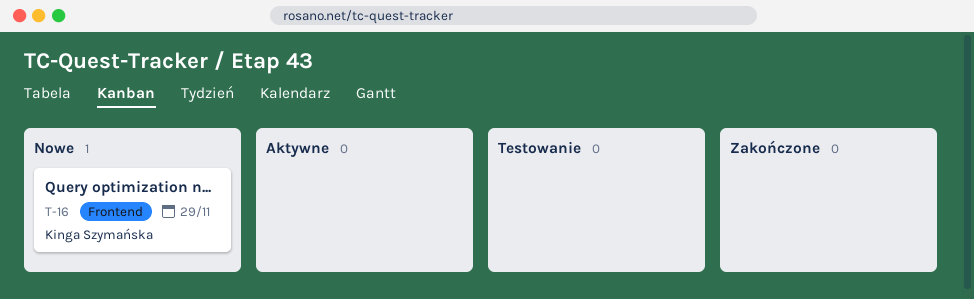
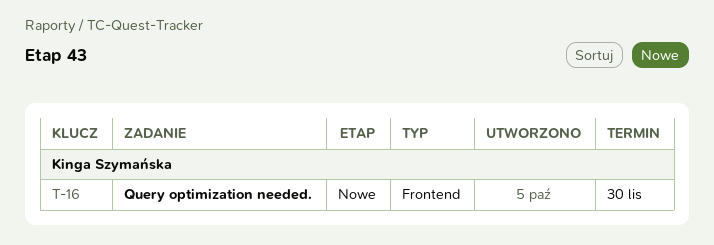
T-16, due: Nov 29 -> Nov 30

